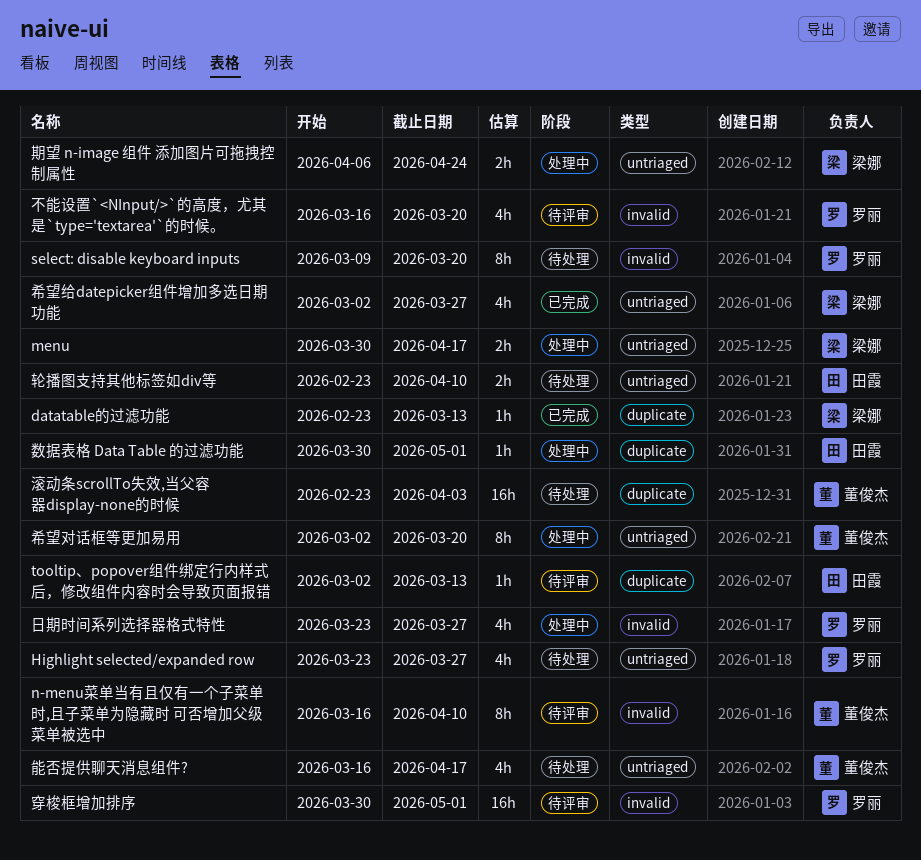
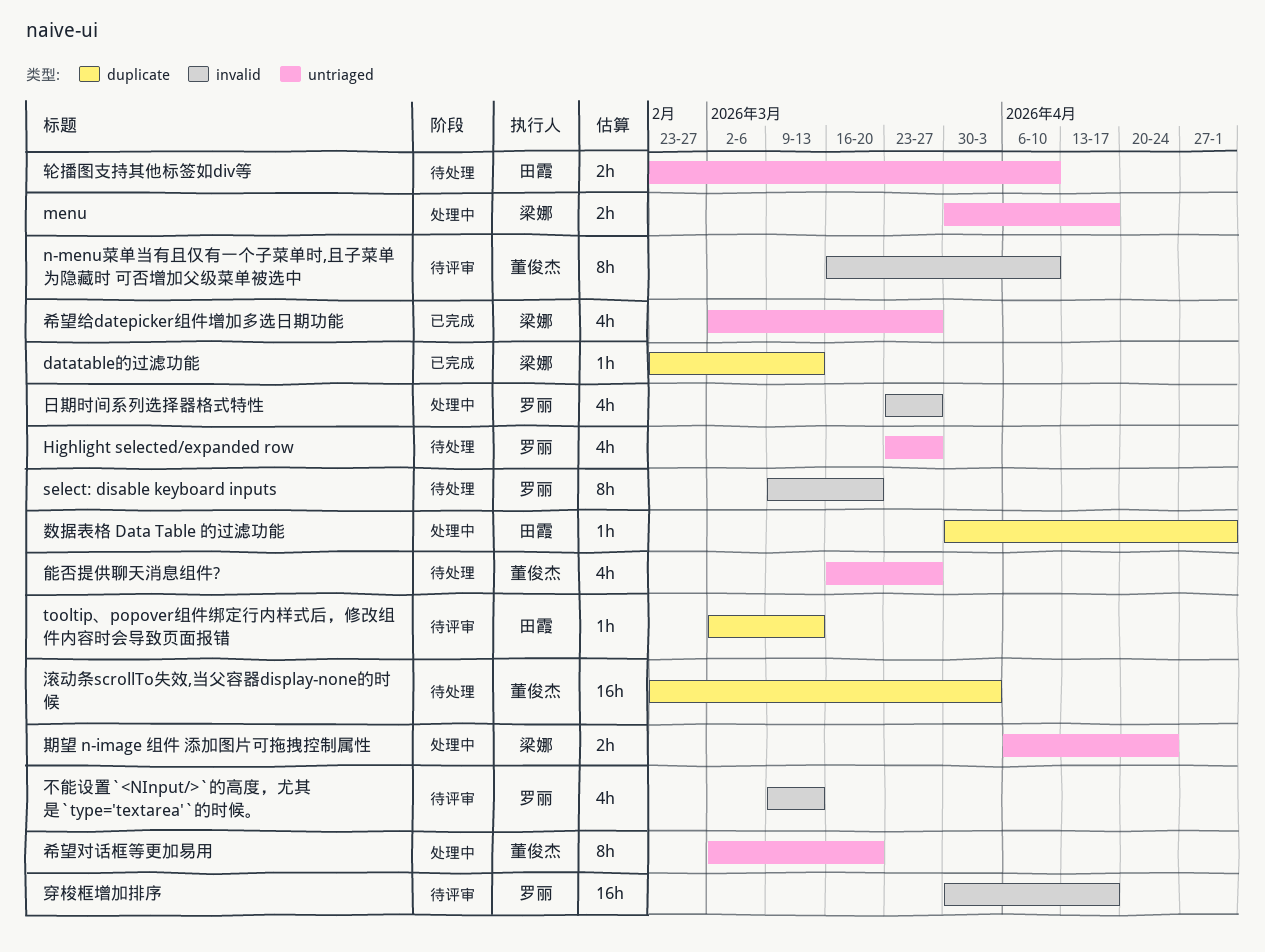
不能设置`<NInput/>`的高度，尤其是`type='textarea'`的时候。, start: Mar 16 -> Mar 9
不能设置`<NInput/>`的高度，尤其是`type='textarea'`的时候。, due: Mar 20 -> Mar 13
穿梭框增加排序, due: May 1 -> Apr 17
能否提供聊天消息组件?, due: Apr 17 -> Mar 27

